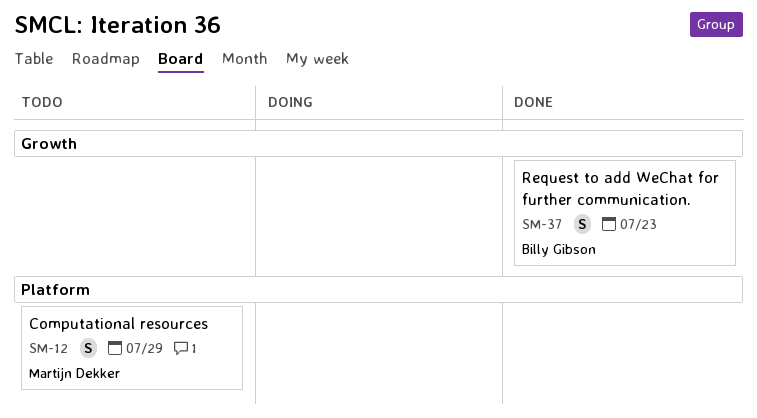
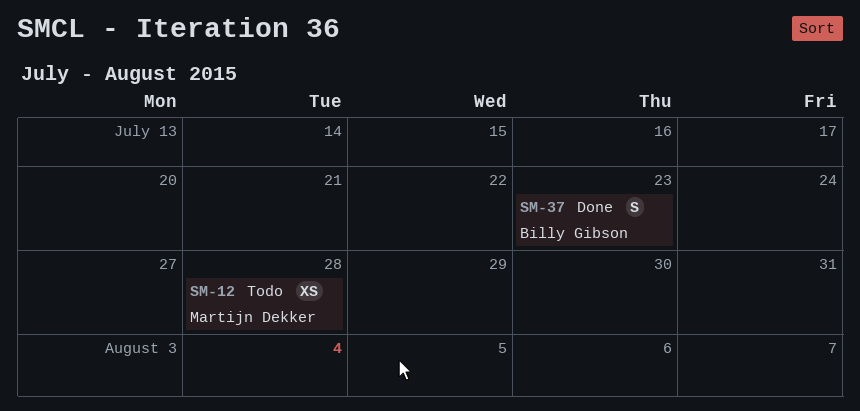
SM-12, estimate: S -> XS
SM-12, due: Jul 29 -> Jul 28

